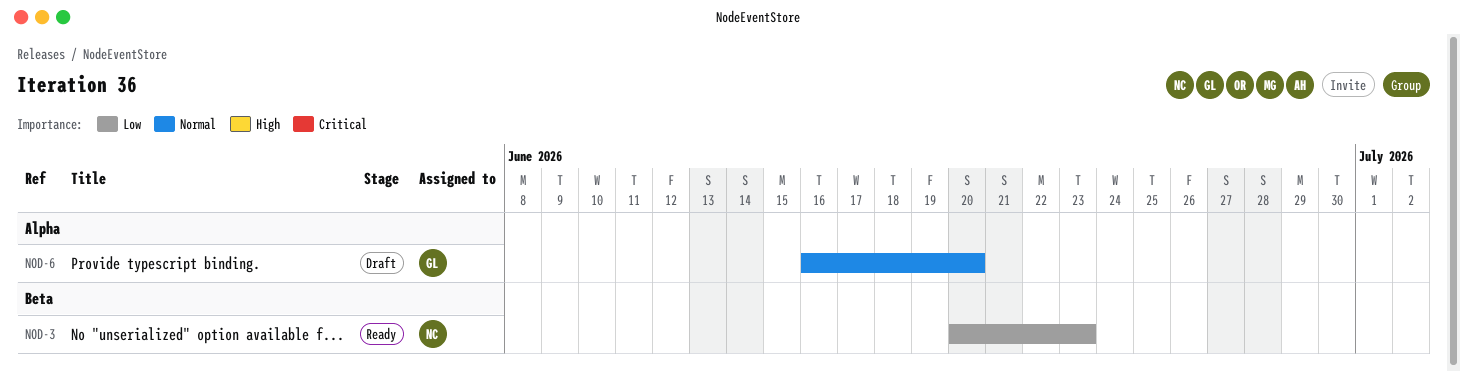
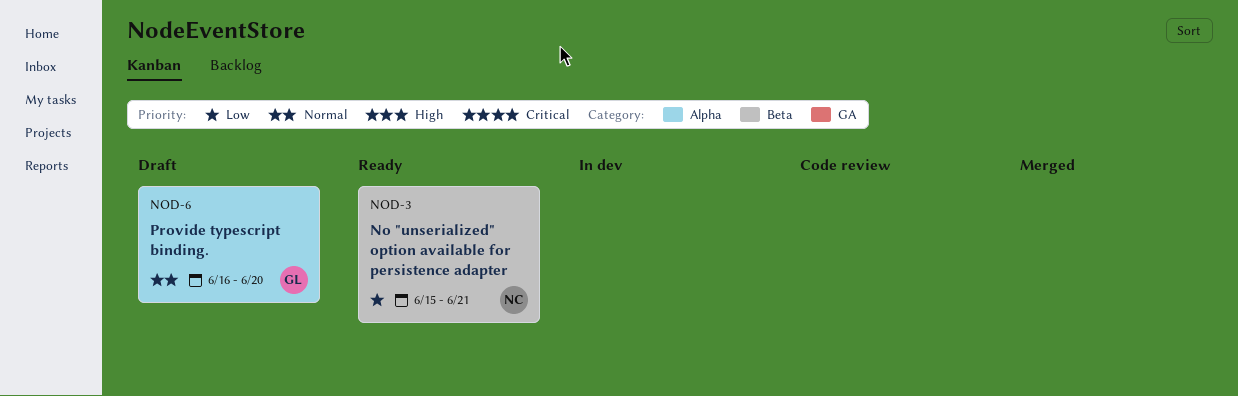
NOD-3, start: Jun 20 -> Jun 15
NOD-3, due: Jun 23 -> Jun 21

